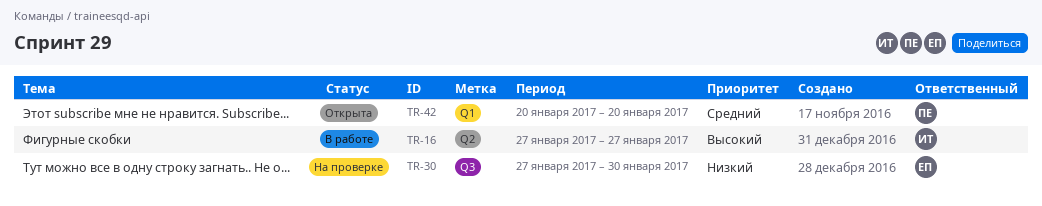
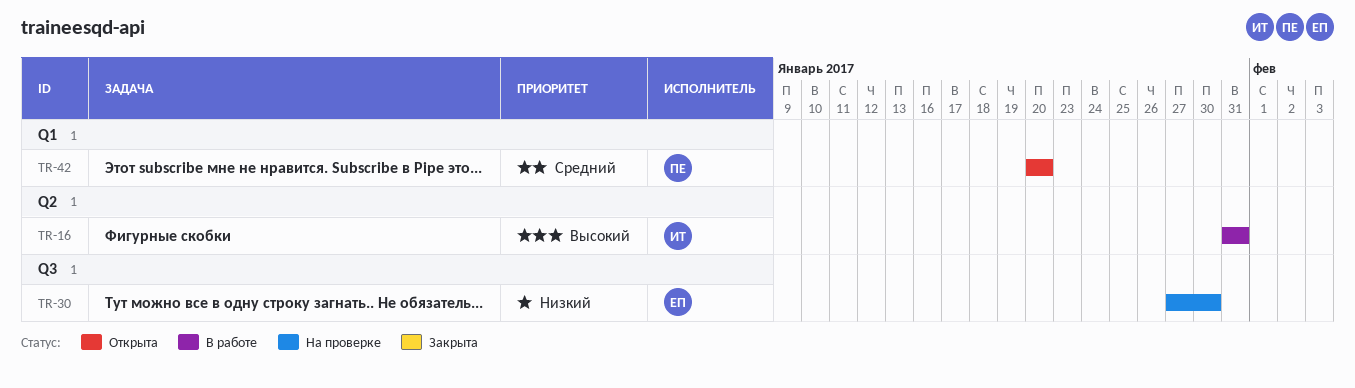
TR-16, start: Jan 27 -> Jan 31
TR-16, due: Jan 27 -> Jan 31

